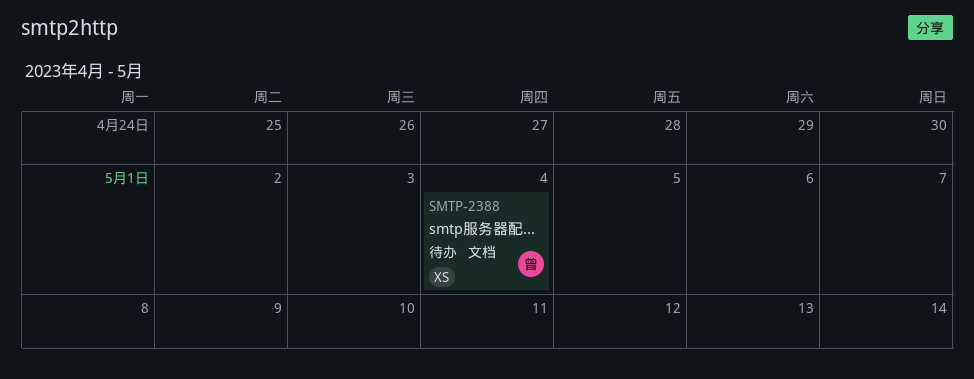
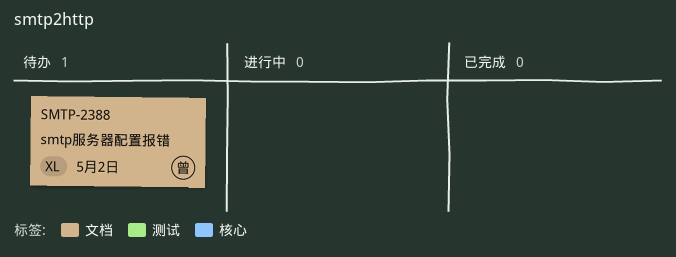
SMTP-2388, estimate: XS -> XL
SMTP-2388, due: May 4 -> May 2

